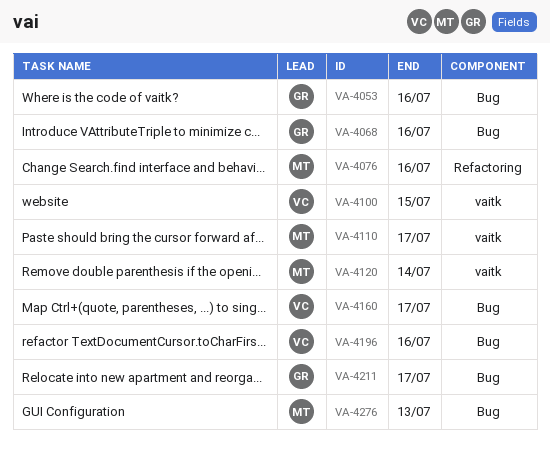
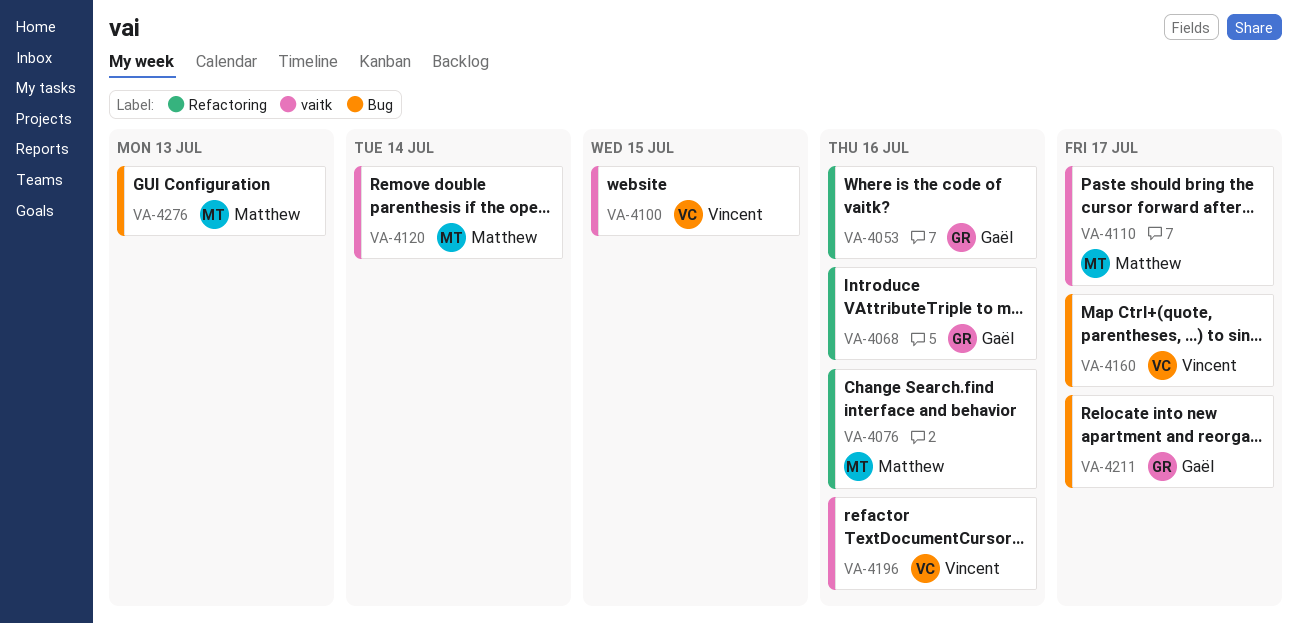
VA-4053, label: Bug -> Refactoring
VA-4068, label: Bug -> Refactoring
VA-4196, label: Bug -> vaitk

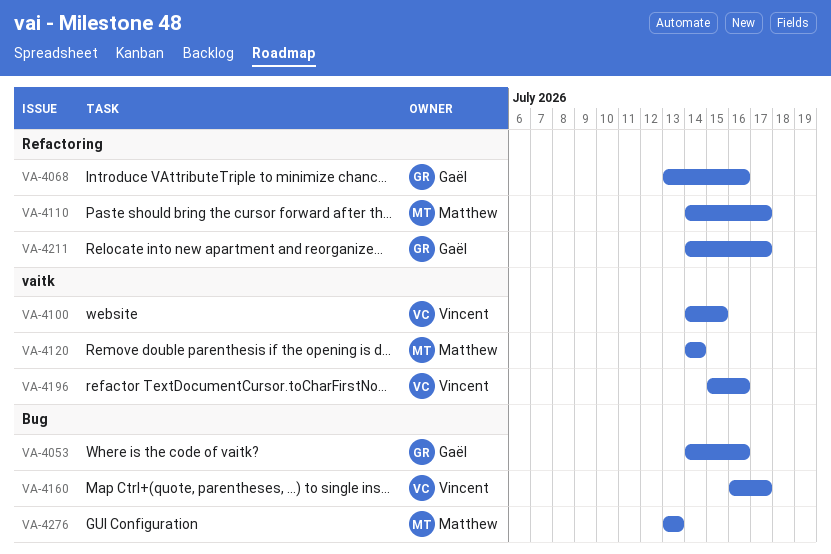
VA-4053, label: Refactoring -> Bug
VA-4076: present -> none
VA-4110, label: vaitk -> Refactoring
VA-4211, label: Bug -> Refactoring

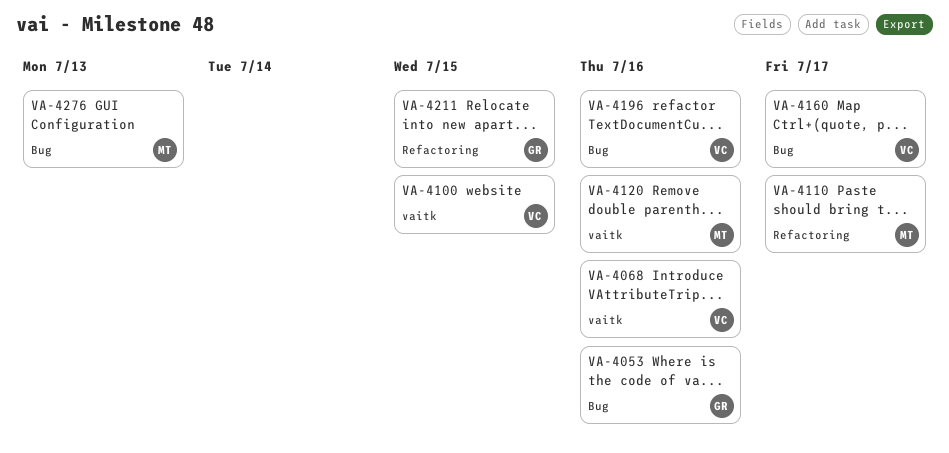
VA-4068, owner: Gaël -> Vincent
VA-4068, label: Refactoring -> vaitk
VA-4120, due: Jul 14 -> Jul 16
VA-4196, label: vaitk -> Bug
VA-4211, due: Jul 17 -> Jul 15

